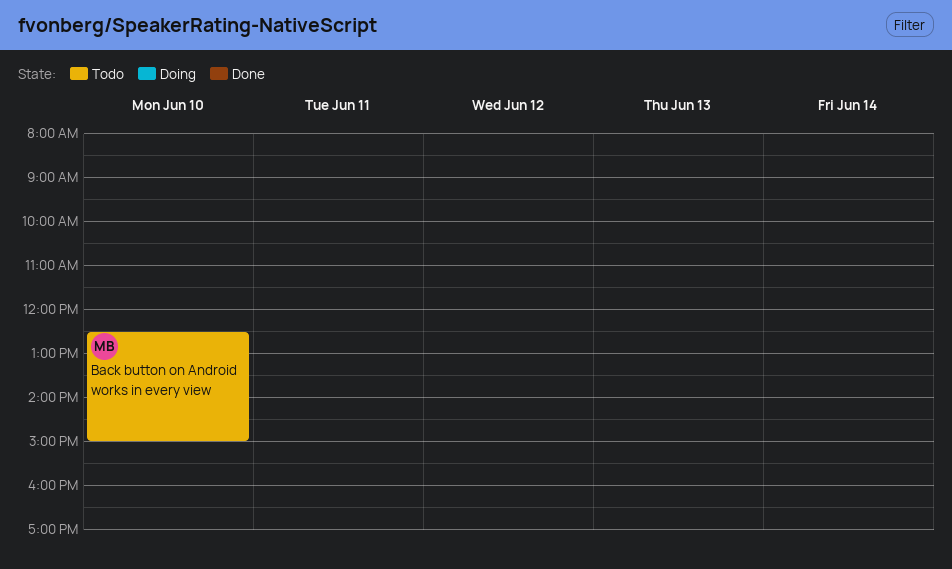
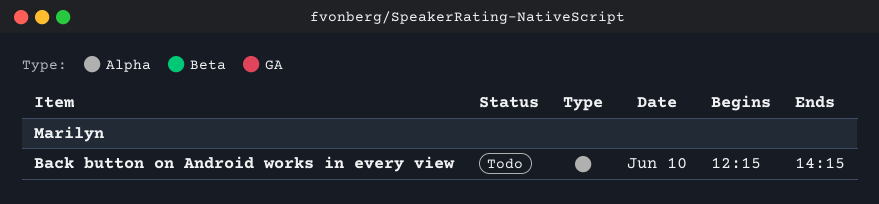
Back button on Android works in every view, begins: 12:30 -> 12:15
Back button on Android works in every view, ends: 15:00 -> 14:15

